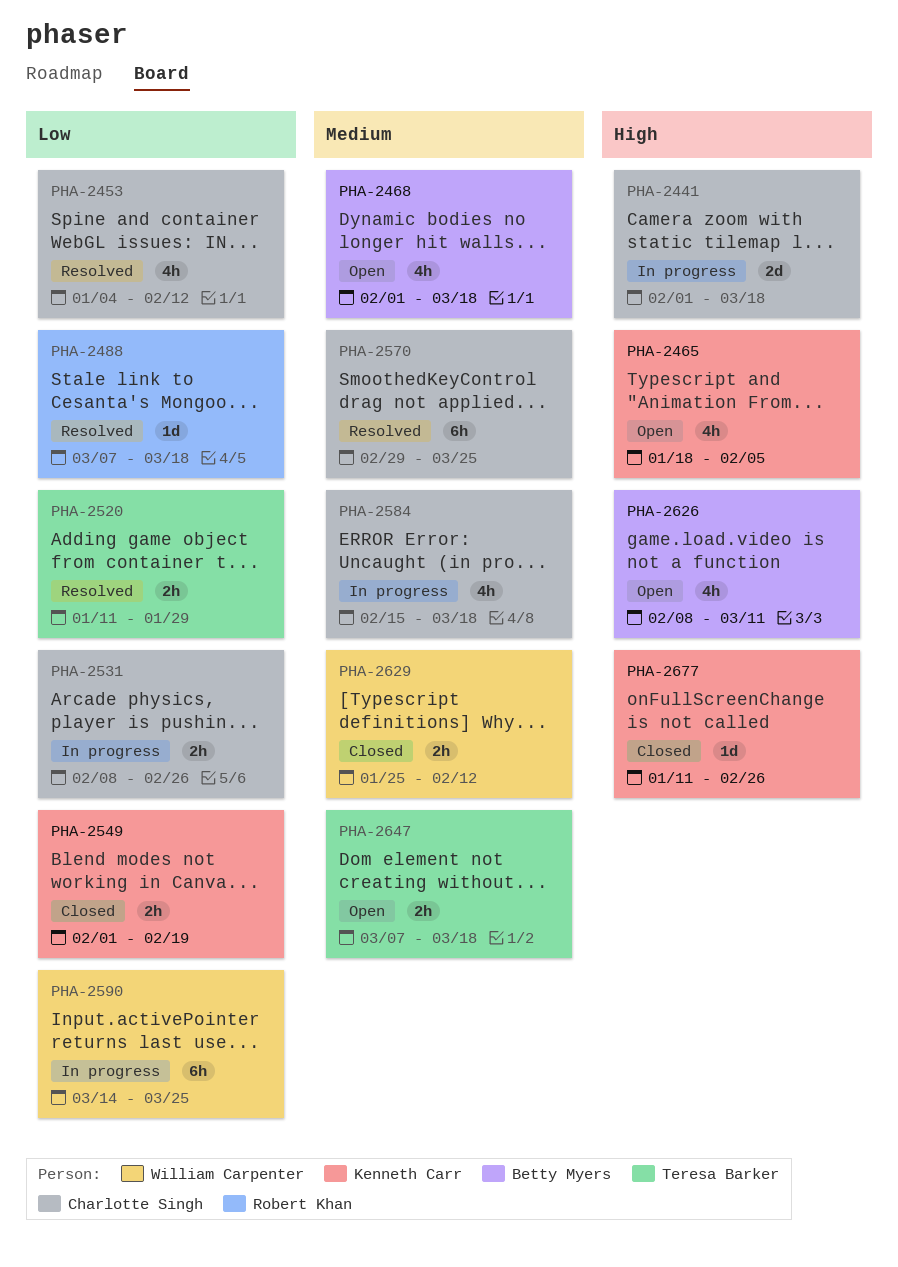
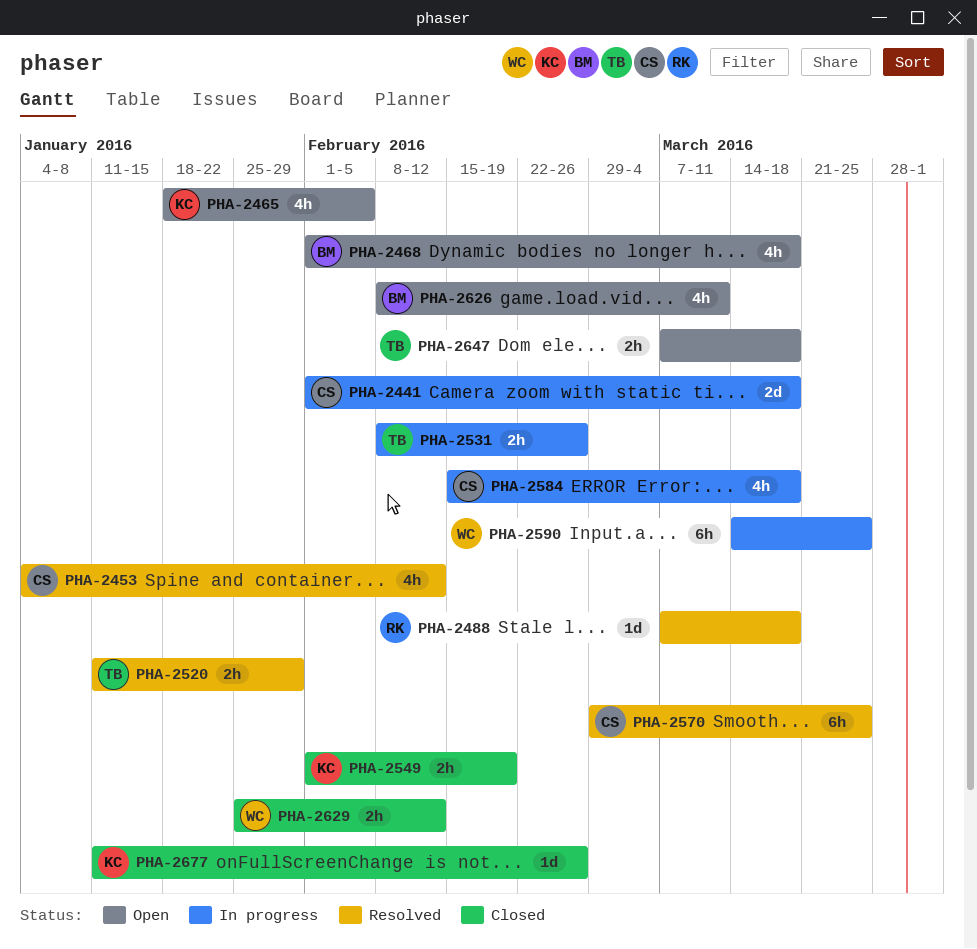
PHA-2531, owner: Charlotte Singh -> Teresa Barker

